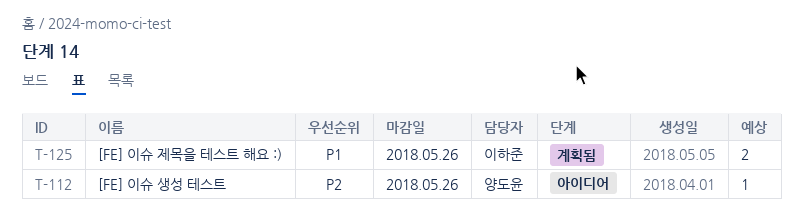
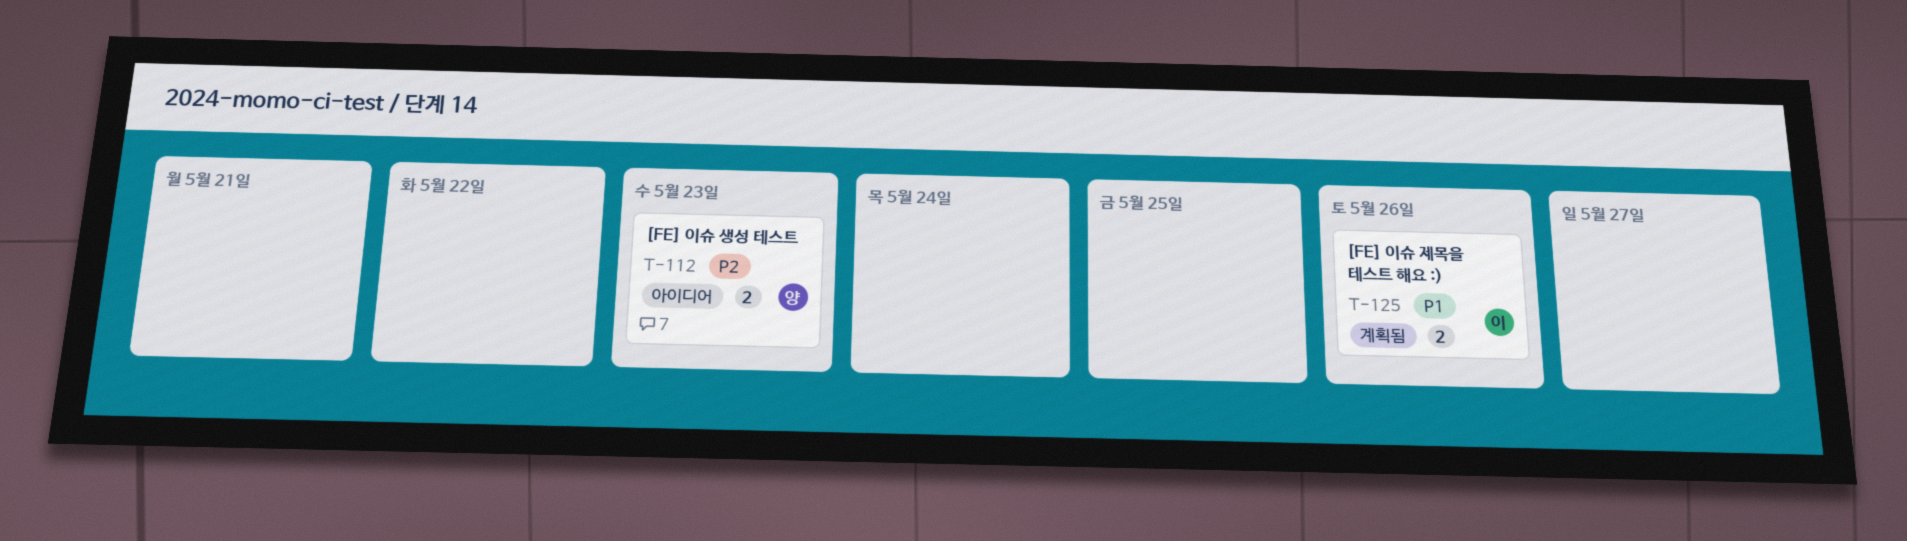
T-112, estimate: 1 -> 2
T-112, due: May 26 -> May 23

